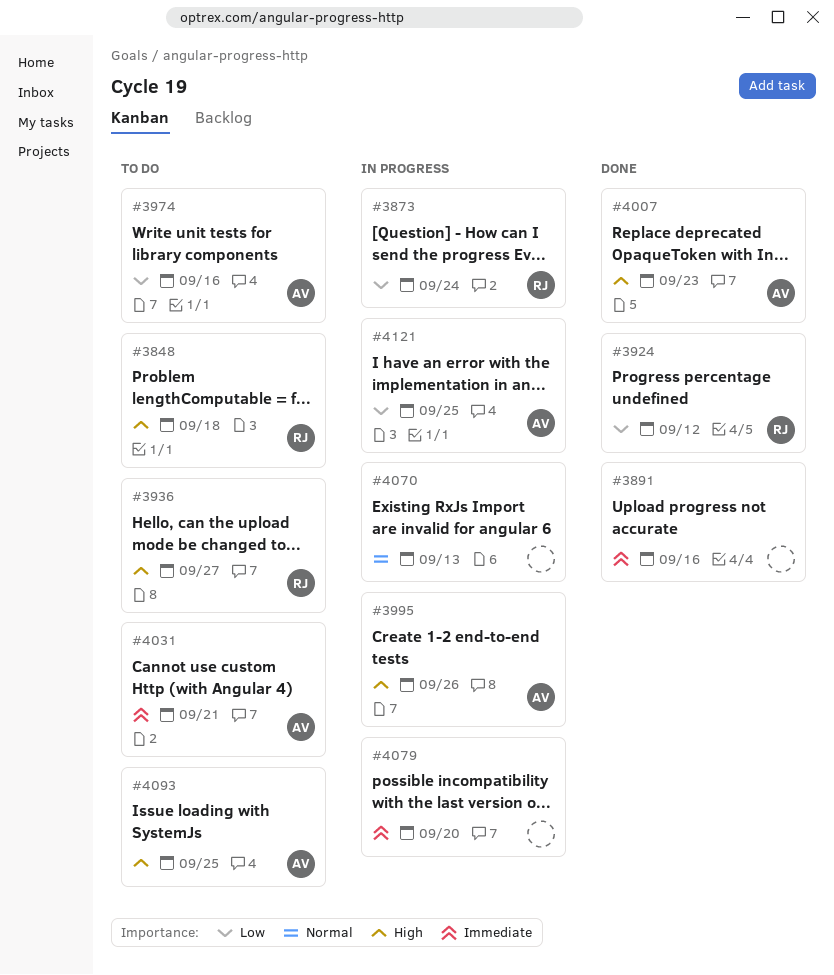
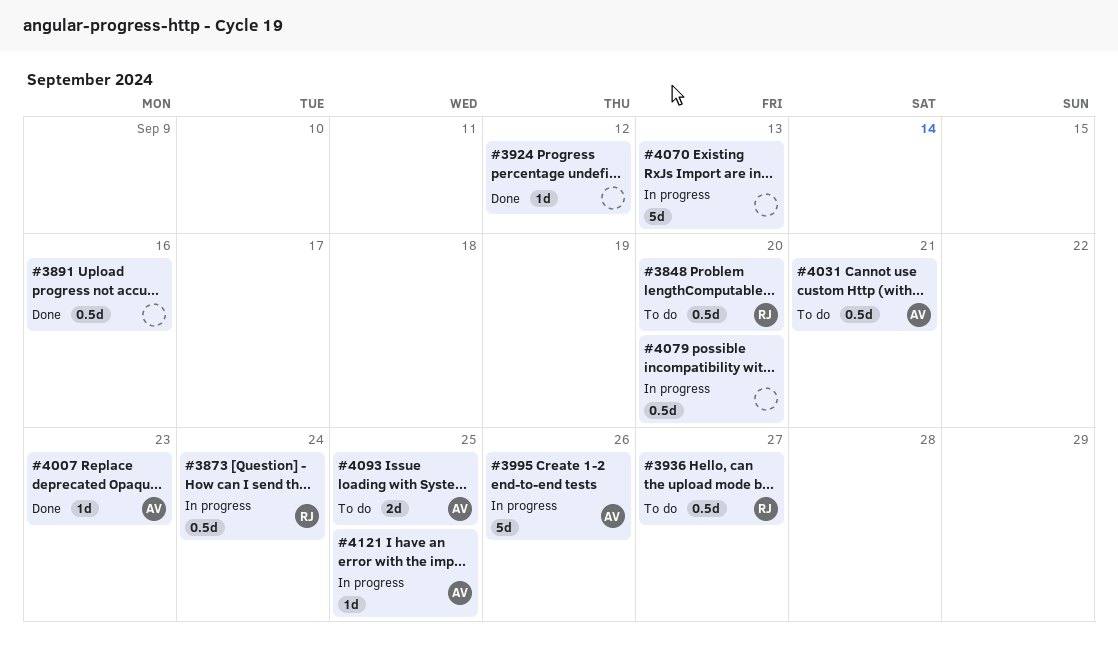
#3848, due: Sep 18 -> Sep 20
#3924, owner: RJ -> none
#3974: present -> none

